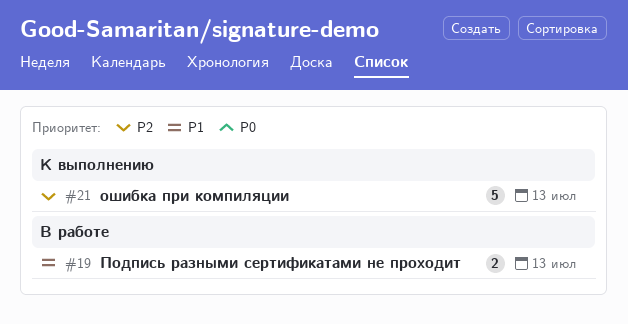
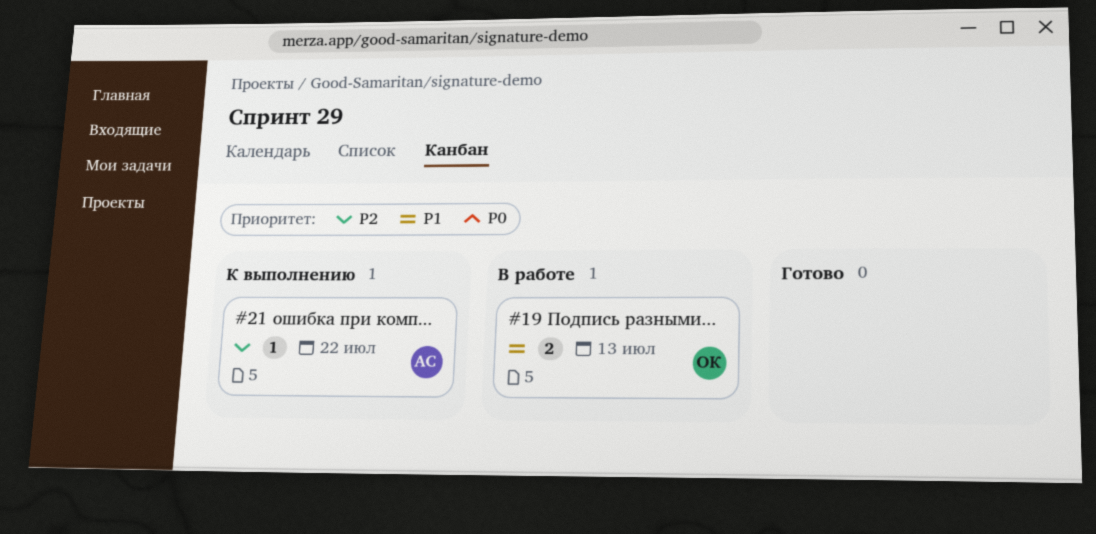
#21, estimate: 5 -> 1
#21, due: Jul 13 -> Jul 22

